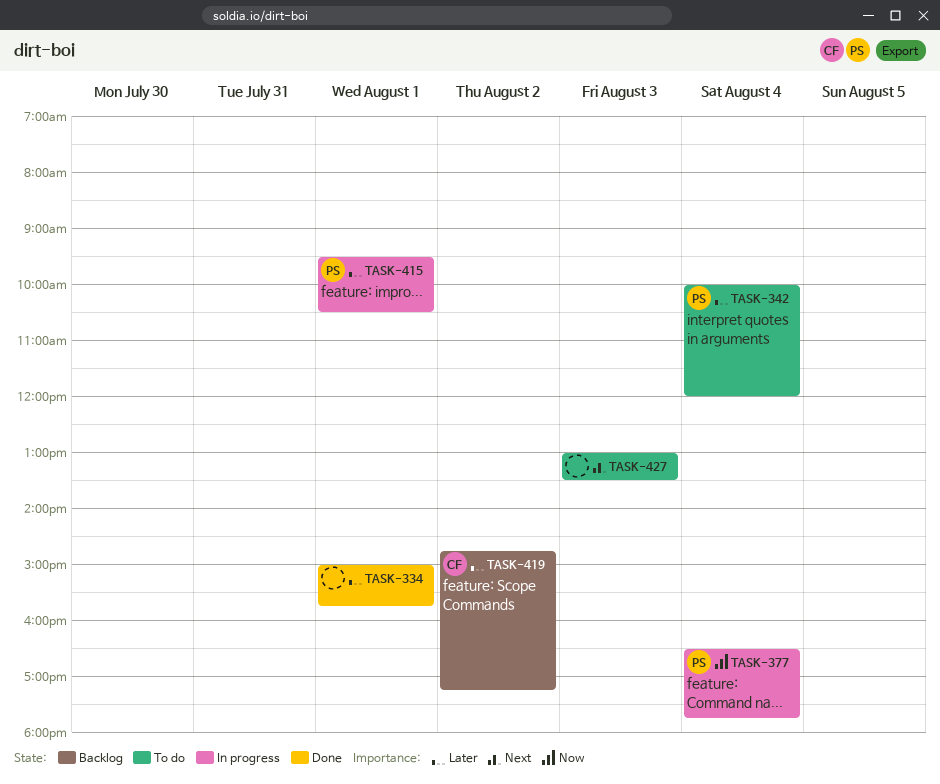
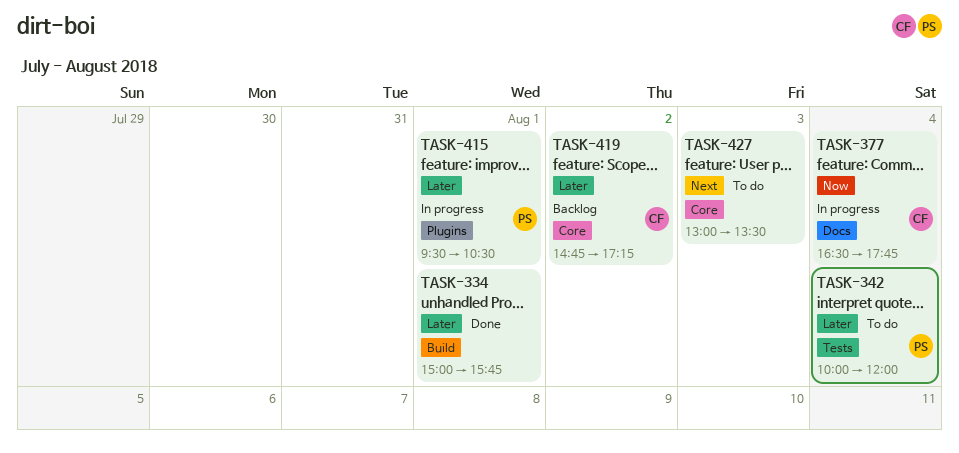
TASK-377, owner: PS -> CF

